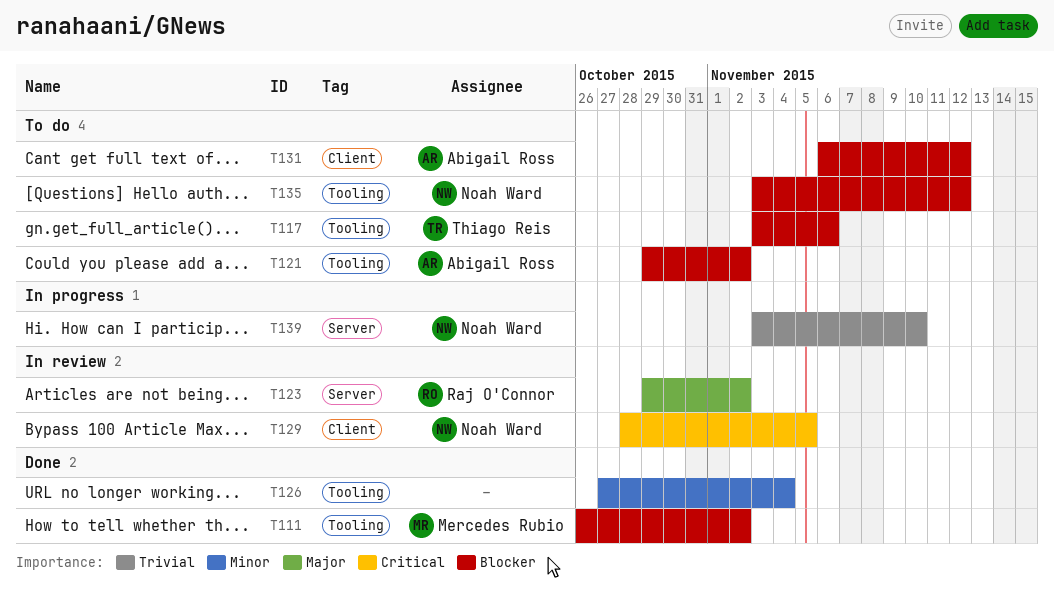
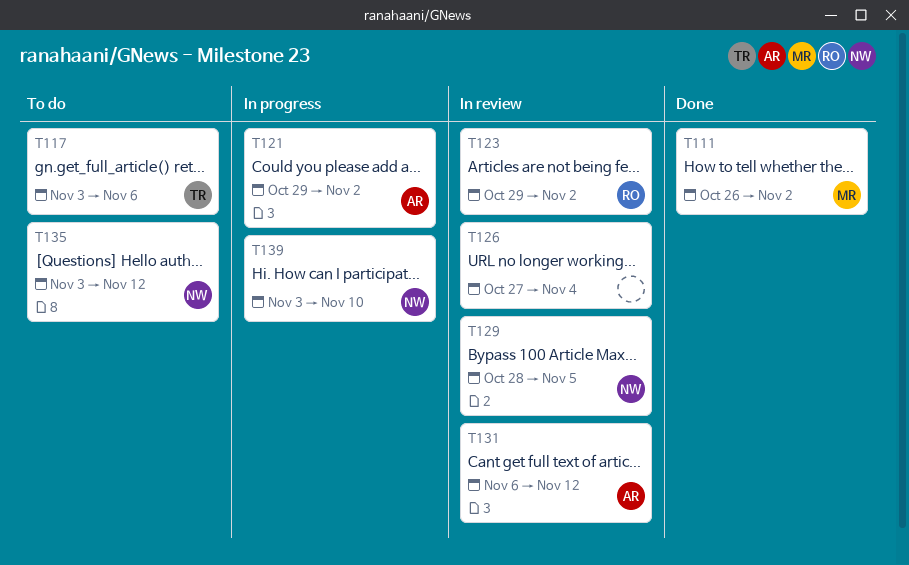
T121, status: To do -> In progress
T126, status: Done -> In review
T131, status: To do -> In review

